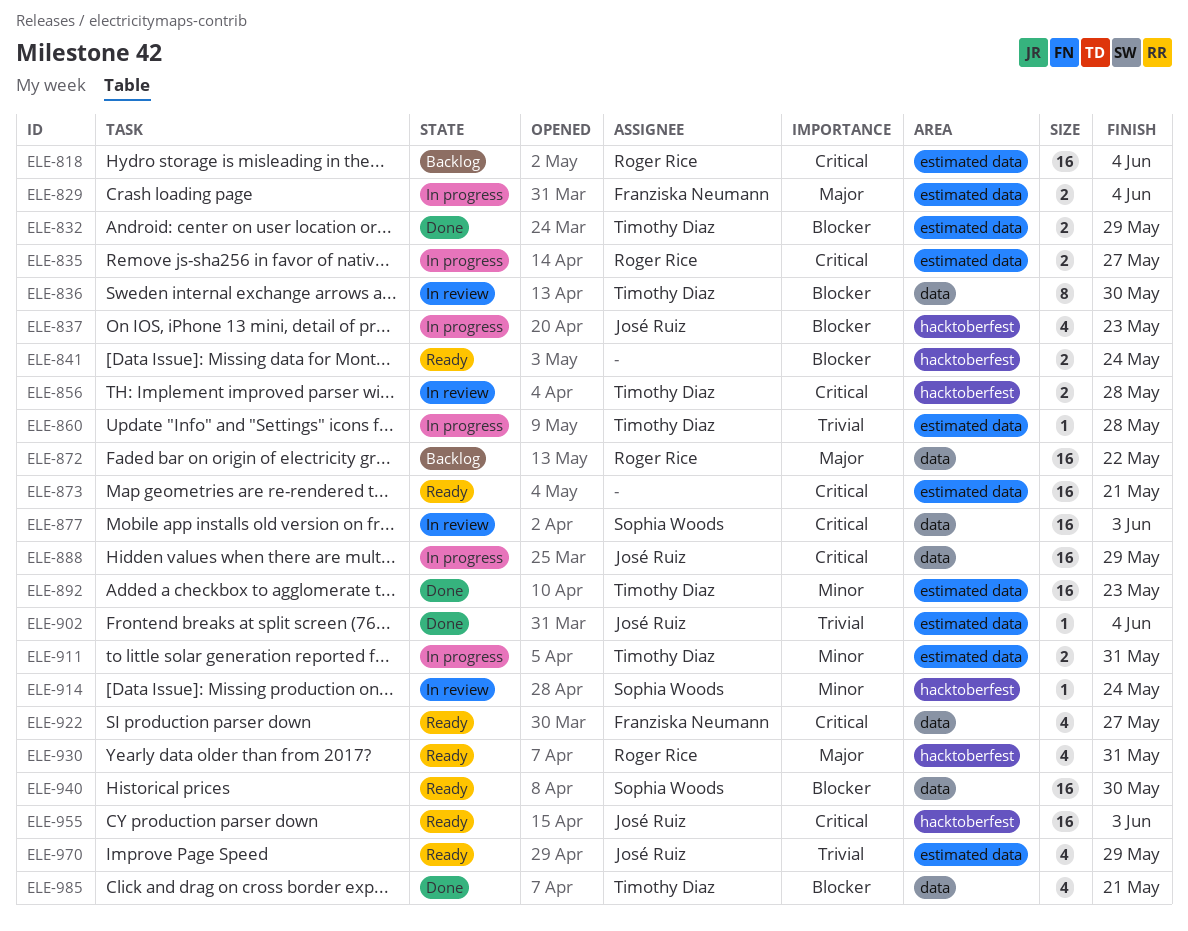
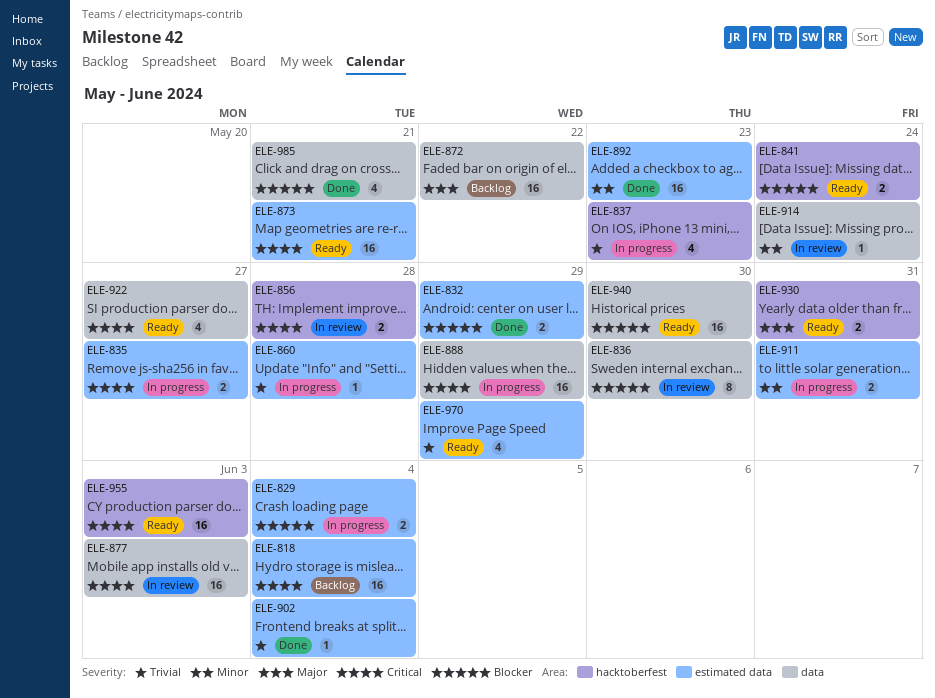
ELE-829, priority: Major -> Blocker
ELE-837, priority: Blocker -> Trivial
ELE-914, label: hacktoberfest -> data
ELE-930, estimate: 4 -> 2

